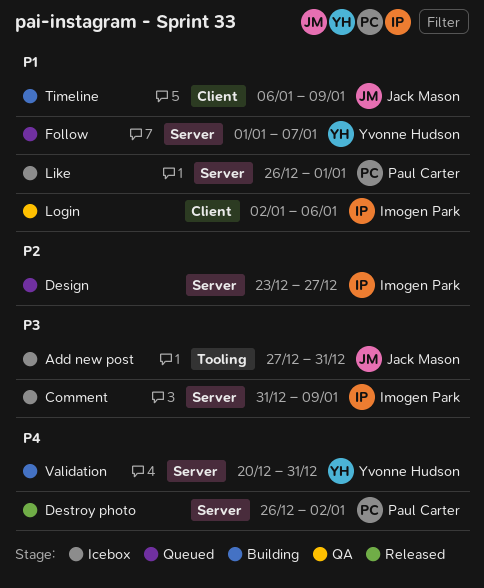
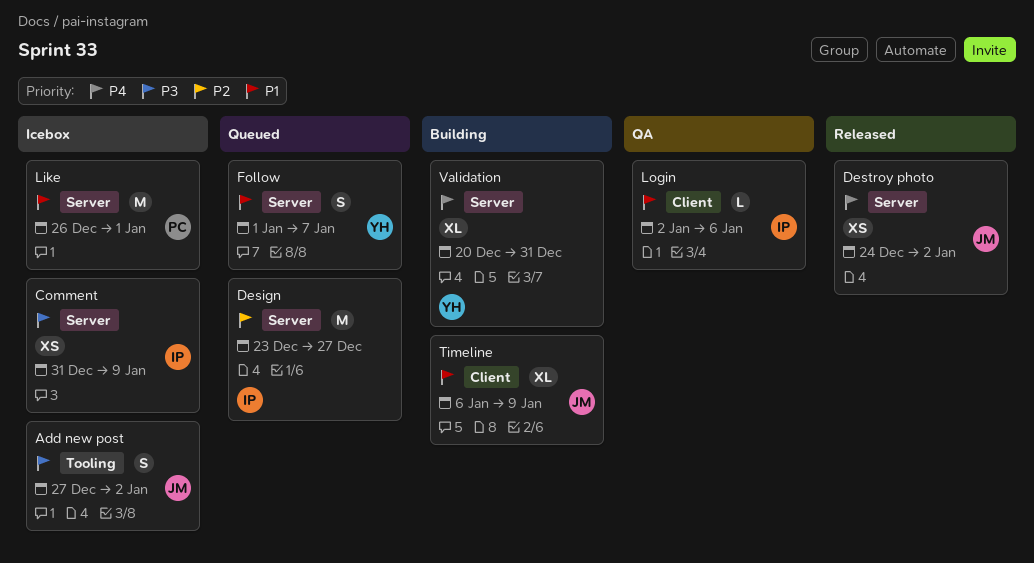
Add new post, due: Dec 31 -> Jan 2
Destroy photo, owner: Paul Carter -> Jack Mason
Destroy photo, start: Dec 26 -> Dec 24

